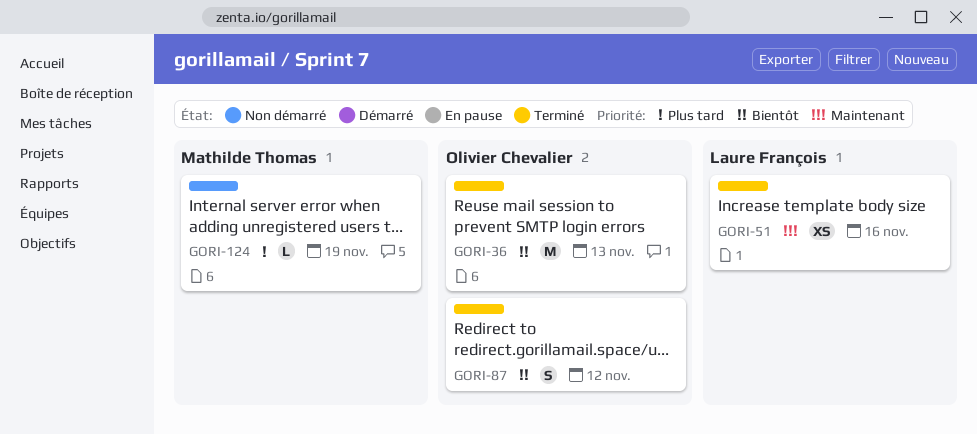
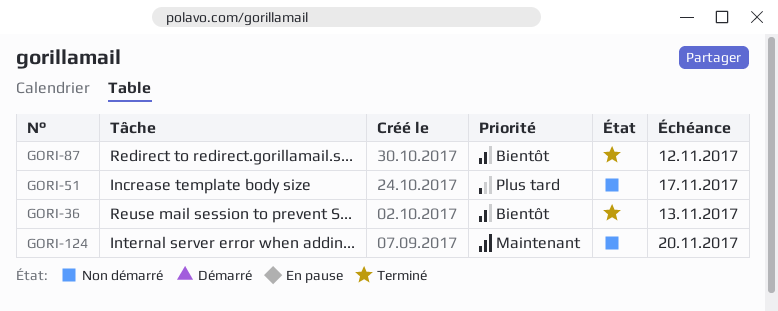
GORI-51, status: Terminé -> Non démarré
GORI-51, priority: Maintenant -> Plus tard
GORI-51, due: Nov 16 -> Nov 17
GORI-124, priority: Plus tard -> Maintenant
GORI-124, due: Nov 19 -> Nov 20

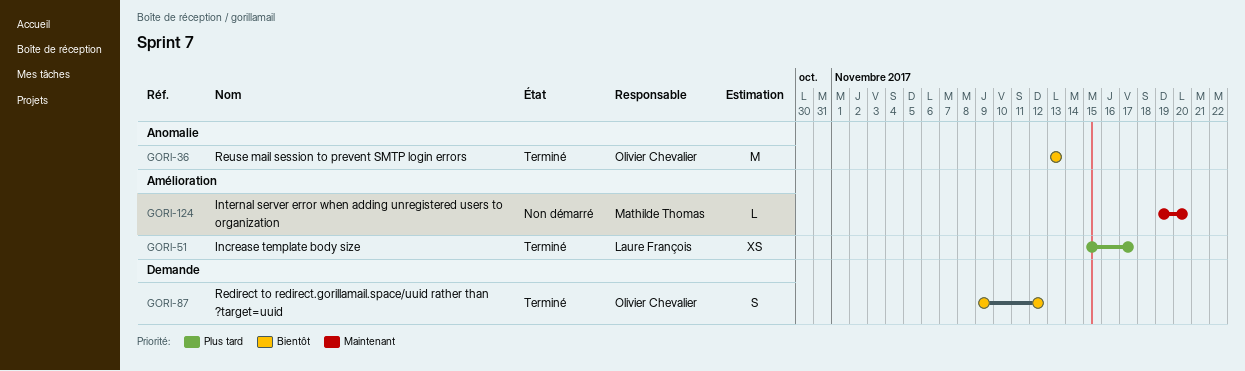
GORI-51, status: Non démarré -> Terminé

